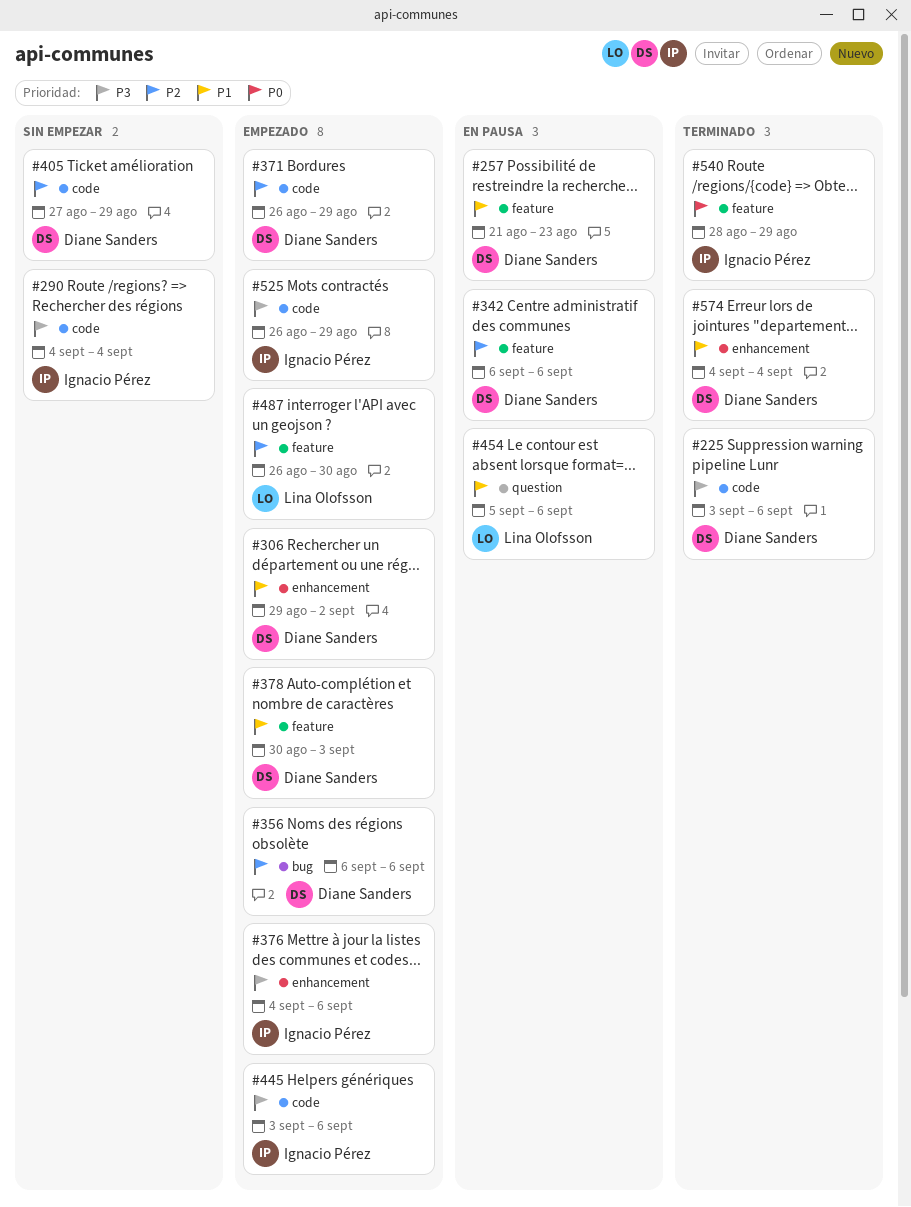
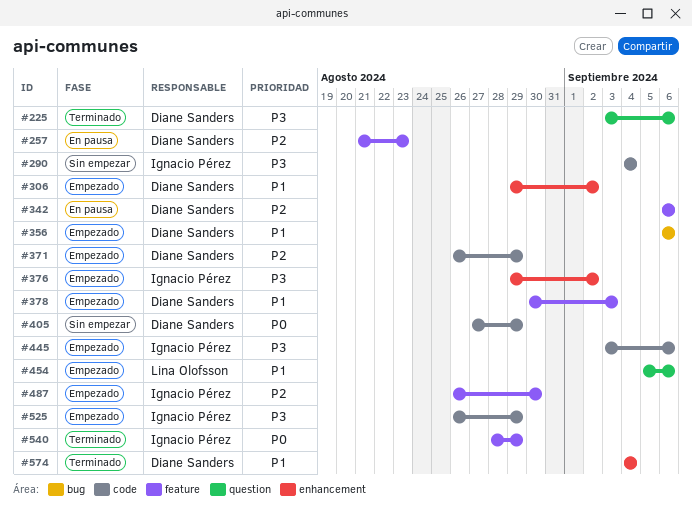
#225, label: code -> question
#257, priority: P1 -> P2
#356, priority: P2 -> P1
#376, start: Sep 4 -> Aug 29
#376, due: Sep 6 -> Sep 2
#405, priority: P2 -> P0
#454, status: En pausa -> Empezado
#487, owner: Lina Olofsson -> Ignacio Pérez

